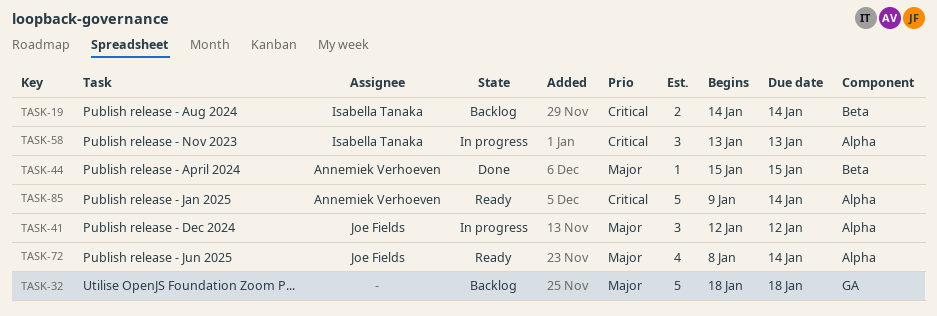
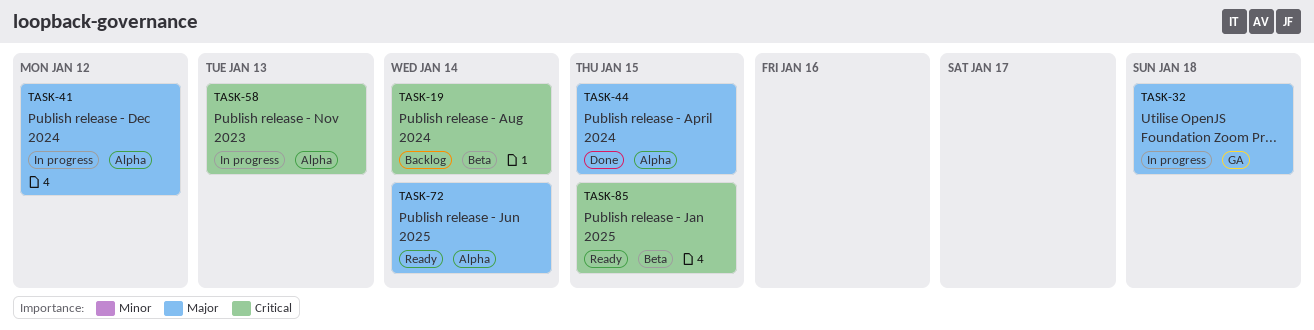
TASK-32, status: Backlog -> In progress
TASK-44, label: Beta -> Alpha
TASK-85, label: Alpha -> Beta
TASK-85, due: Jan 14 -> Jan 15

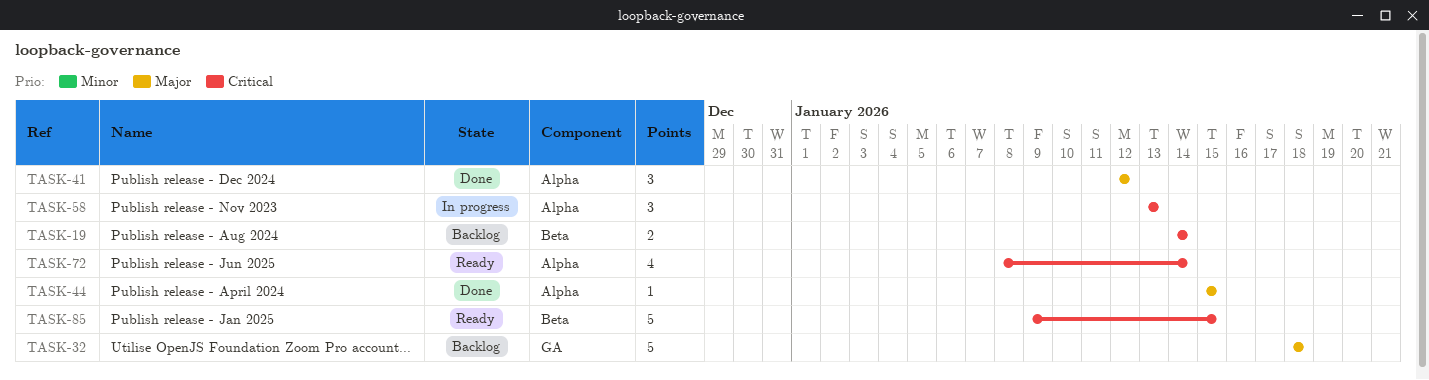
TASK-32, status: In progress -> Backlog
TASK-41, status: In progress -> Done
TASK-72, priority: Major -> Critical

